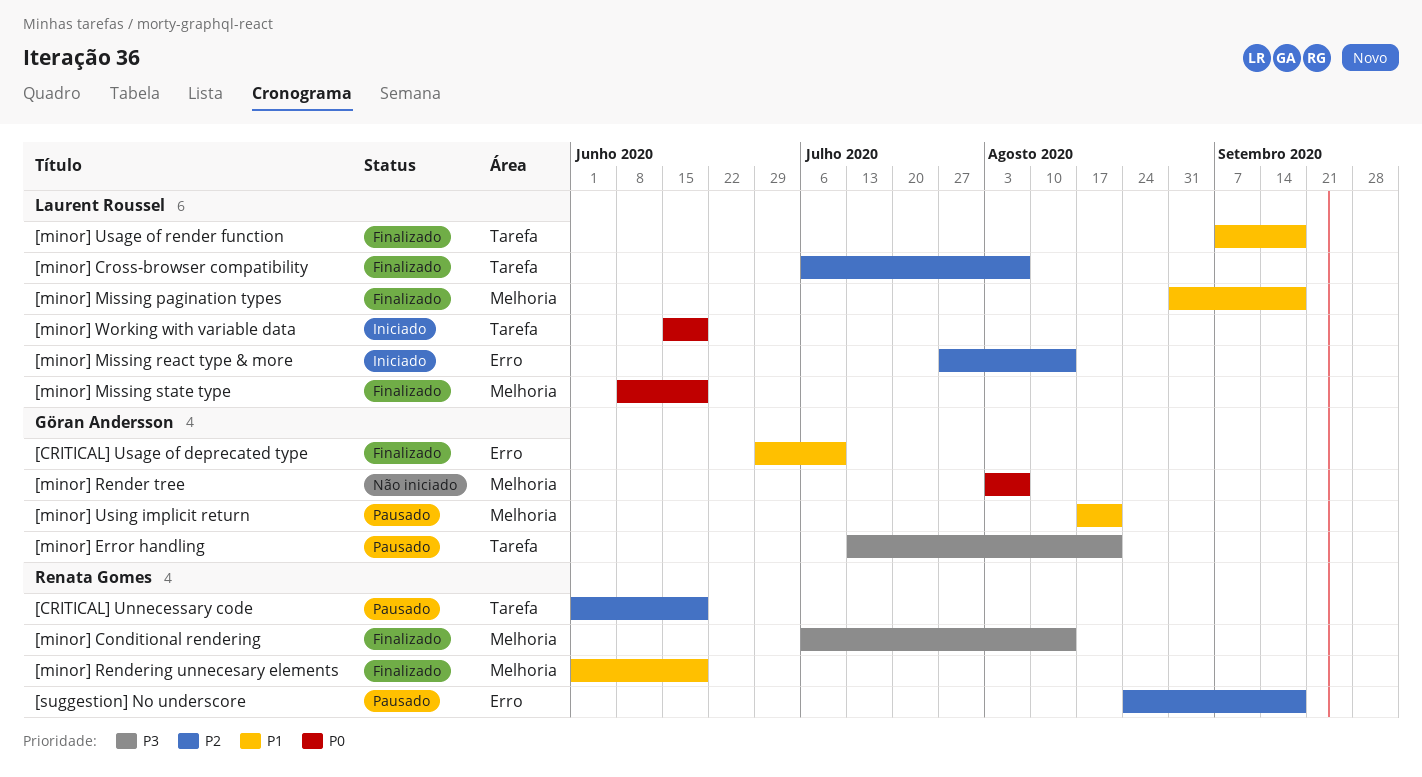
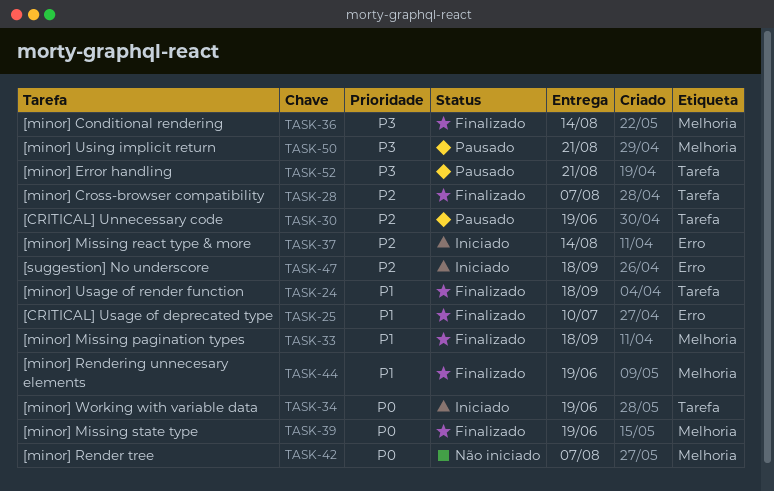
[minor] Using implicit return, priority: P1 -> P3
[suggestion] No underscore, status: Pausado -> Iniciado

